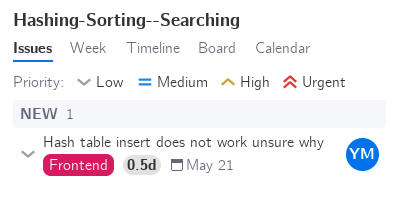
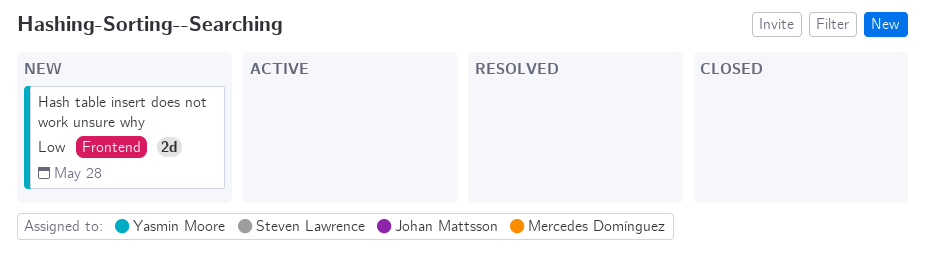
Hash table insert does not work unsure why, estimate: 0.5d -> 2d
Hash table insert does not work unsure why, due: May 21 -> May 28

